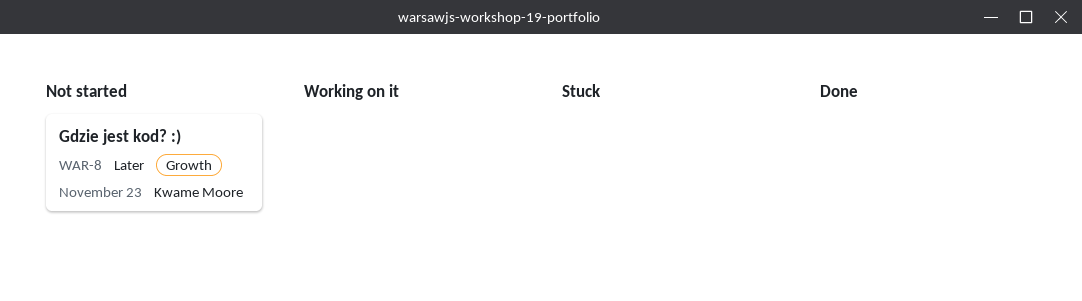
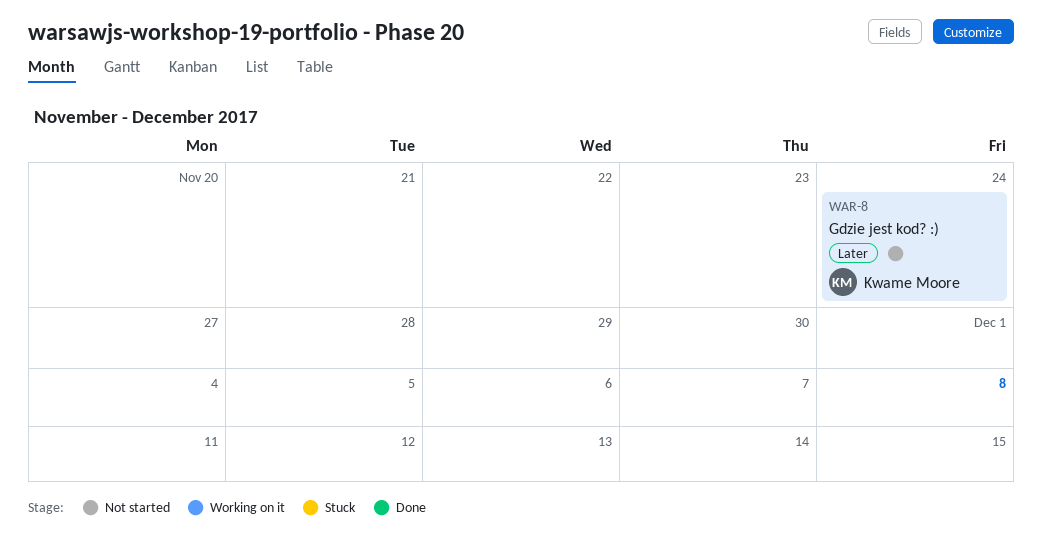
WAR-8, due: Nov 23 -> Nov 24

